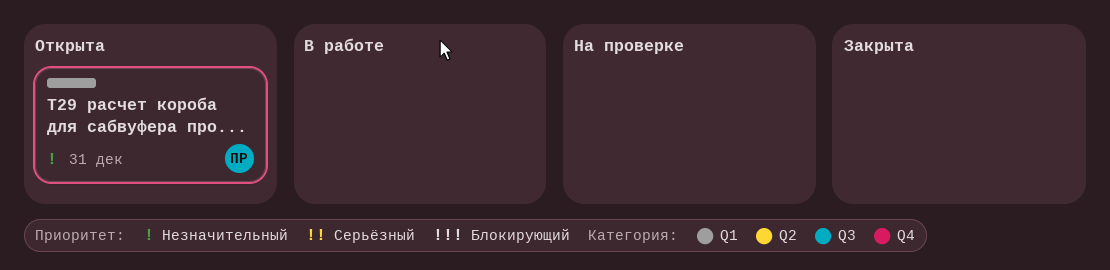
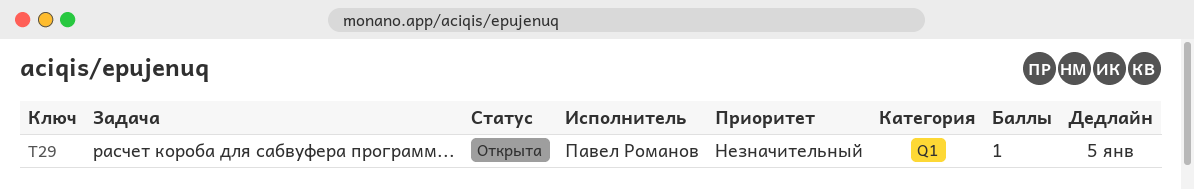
T29, due: Dec 31 -> Jan 5

